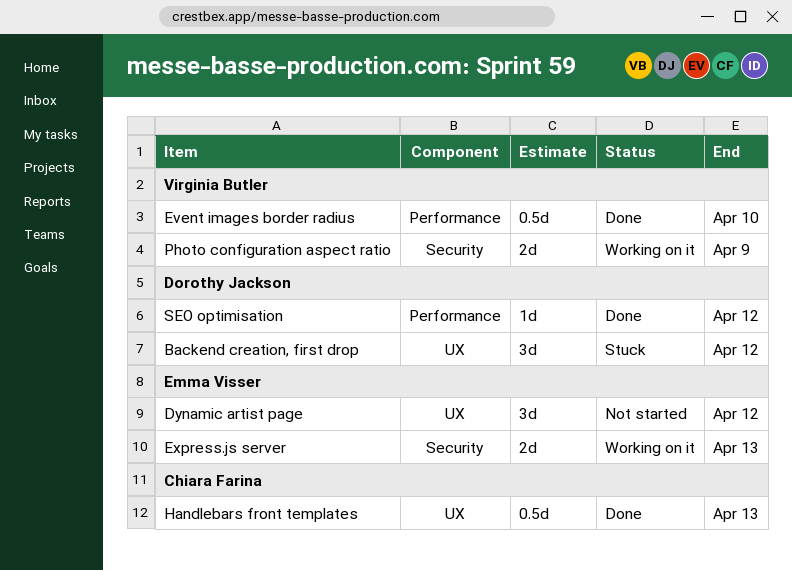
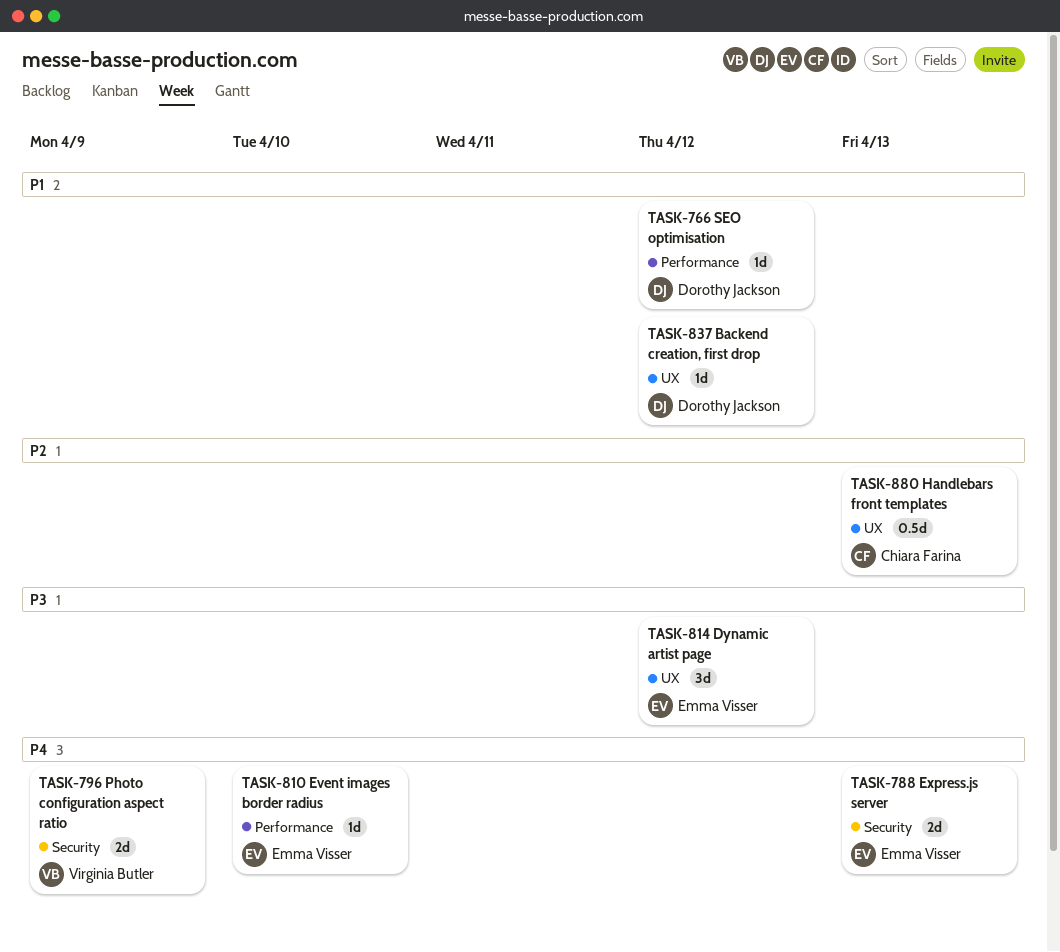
Backend creation, first drop, estimate: 3d -> 1d
Event images border radius, owner: Virginia Butler -> Emma Visser
Event images border radius, estimate: 0.5d -> 1d

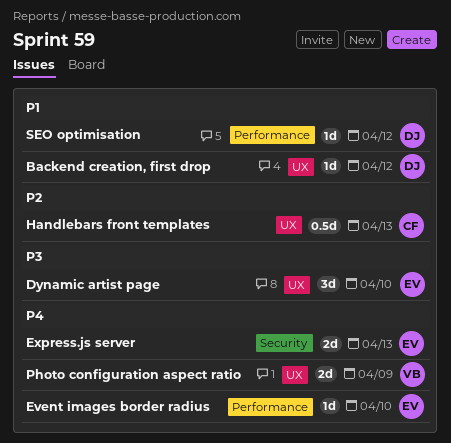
Dynamic artist page, due: Apr 12 -> Apr 10
Photo configuration aspect ratio, label: Security -> UX

